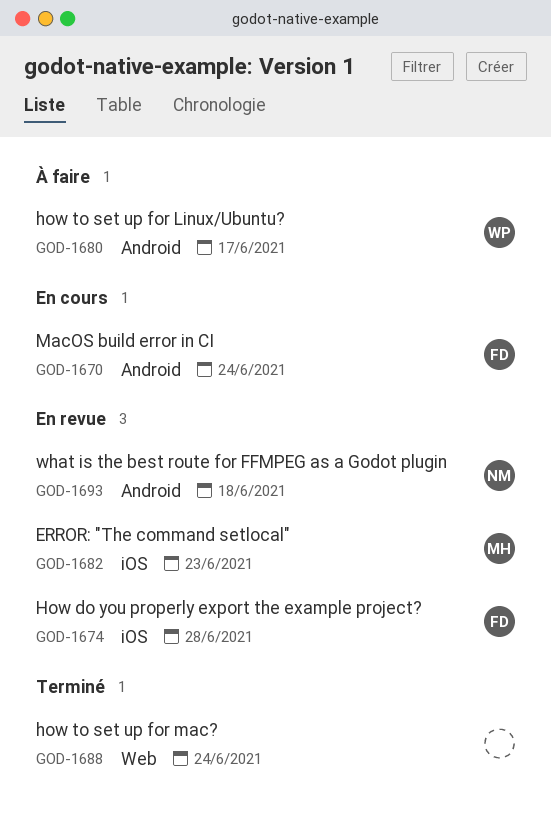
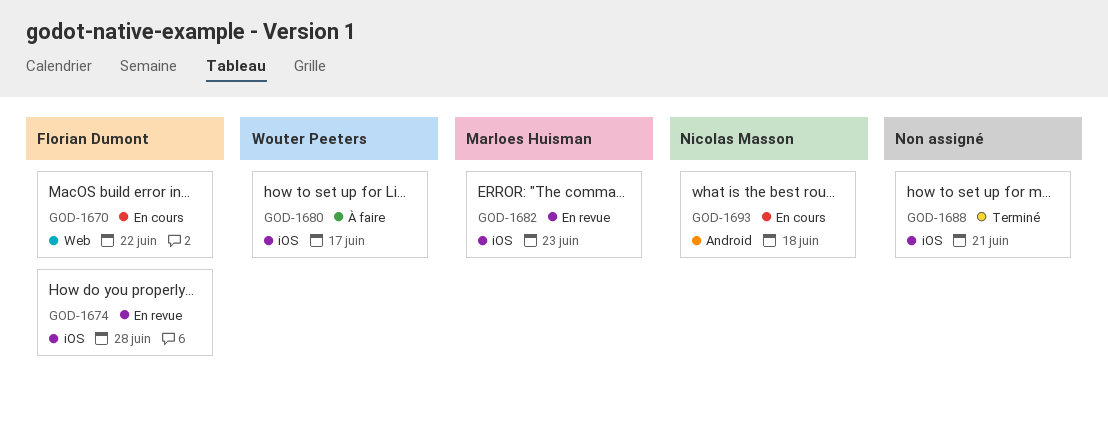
GOD-1670, label: Android -> Web
GOD-1670, due: Jun 24 -> Jun 22
GOD-1680, label: Android -> iOS
GOD-1688, label: Web -> iOS
GOD-1688, due: Jun 24 -> Jun 21
GOD-1693, status: En revue -> En cours

